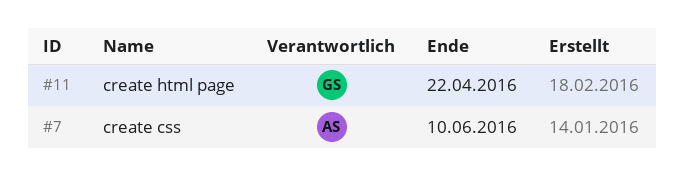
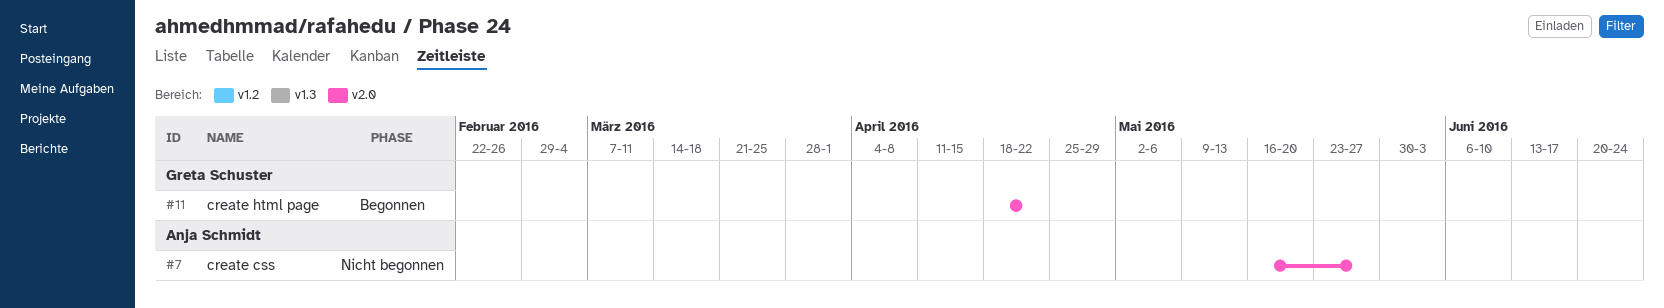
#7, due: Jun 10 -> May 27

